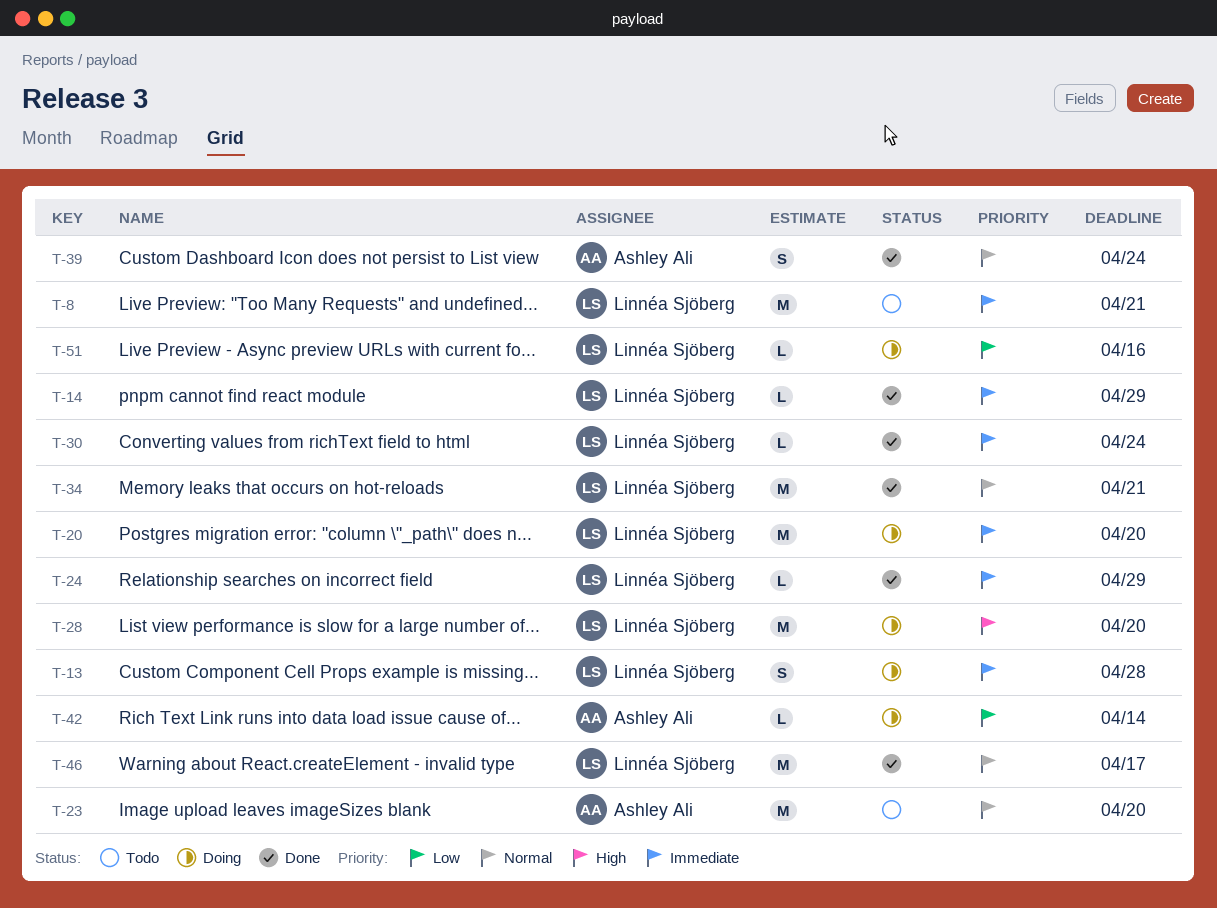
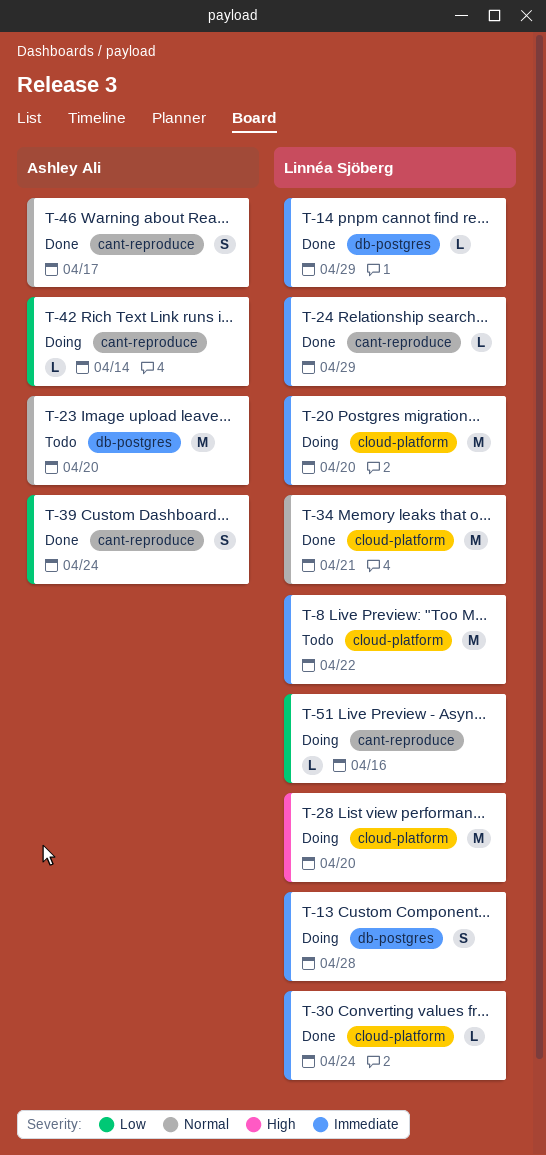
T-8, due: Apr 21 -> Apr 22
T-39, priority: Normal -> Low
T-46, owner: Linnéa Sjöberg -> Ashley Ali
T-46, estimate: M -> S

